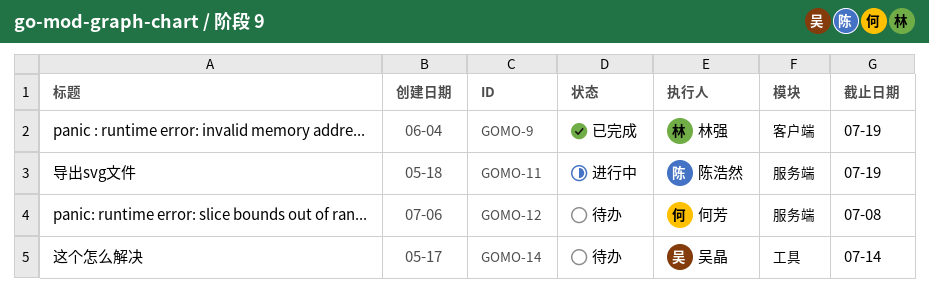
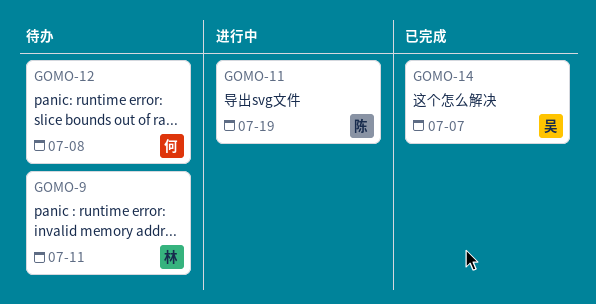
GOMO-9, status: 已完成 -> 待办
GOMO-9, due: Jul 19 -> Jul 11
GOMO-14, status: 待办 -> 已完成
GOMO-14, due: Jul 14 -> Jul 7

